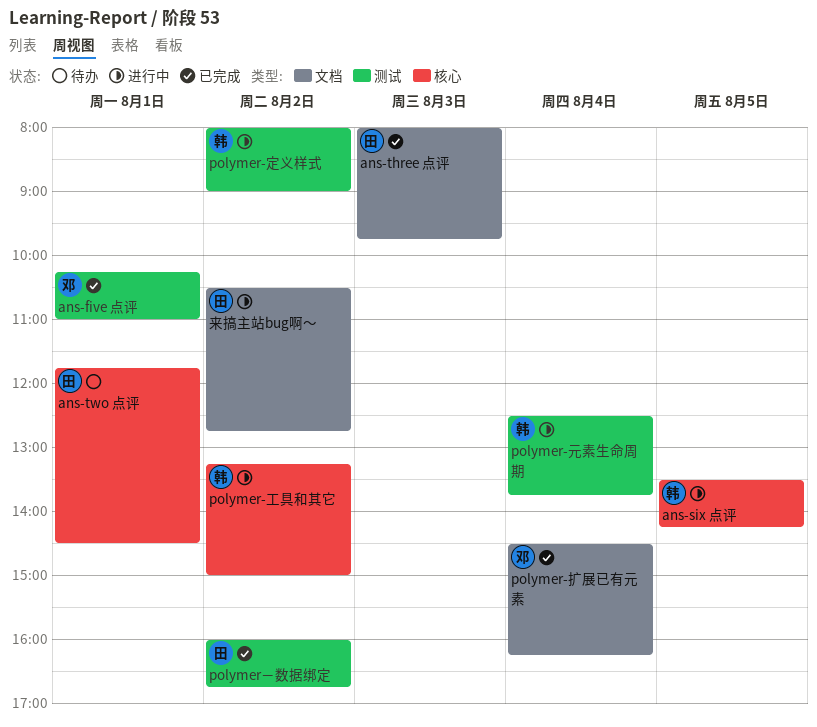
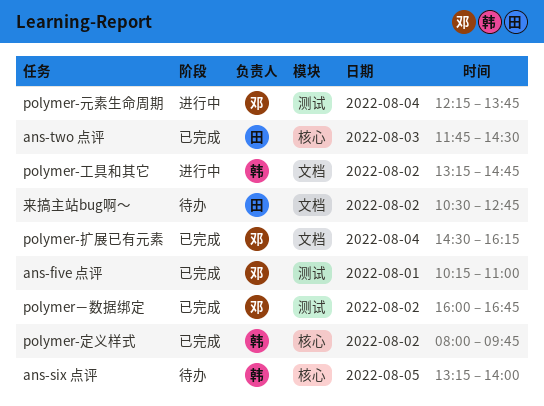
ans-six 点评, status: 进行中 -> 待办
ans-six 点评, begins: 13:30 -> 13:15
ans-six 点评, ends: 14:15 -> 14:00
ans-three 点评: present -> none
ans-two 点评, status: 待办 -> 已完成
ans-two 点评, day: Aug 1 -> Aug 3
polymer-元素生命周期, owner: 韩 -> 邓
polymer-元素生命周期, begins: 12:30 -> 12:15
polymer-定义样式, status: 进行中 -> 已完成
polymer-定义样式, label: 测试 -> 核心
polymer-定义样式, ends: 09:00 -> 09:45
polymer-工具和其它, label: 核心 -> 文档
polymer-工具和其它, ends: 15:00 -> 14:45
polymer－数据绑定, owner: 田 -> 邓
来搞主站bug啊～, status: 进行中 -> 待办

